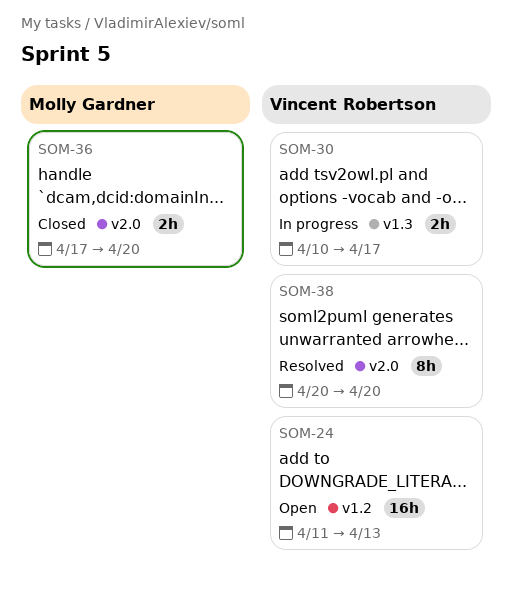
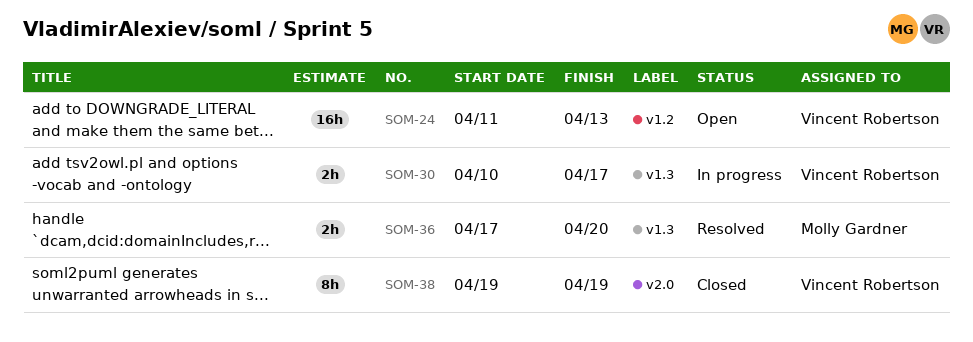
SOM-36, status: Closed -> Resolved
SOM-36, label: v2.0 -> v1.3
SOM-38, status: Resolved -> Closed
SOM-38, start: Apr 20 -> Apr 19
SOM-38, due: Apr 20 -> Apr 19

